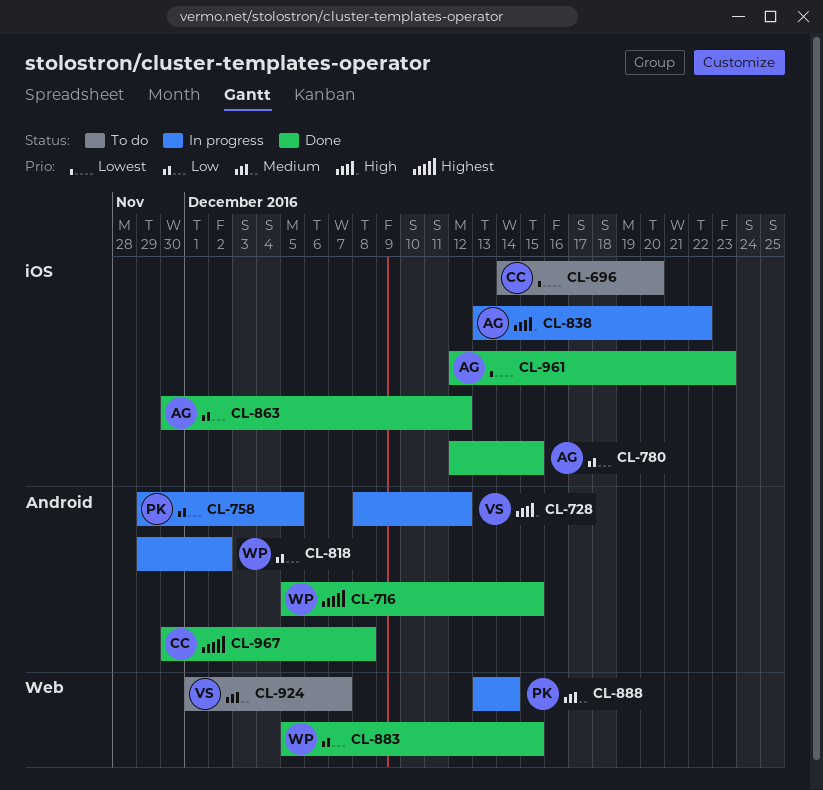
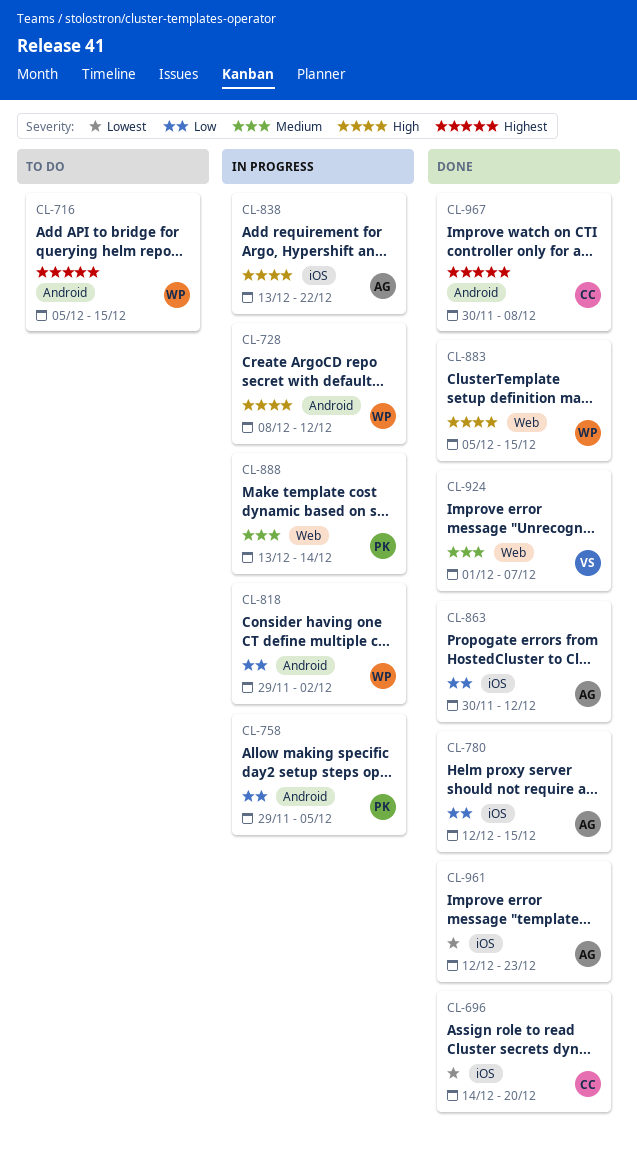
CL-696, status: To do -> Done
CL-716, status: Done -> To do
CL-728, owner: VS -> WP
CL-883, priority: Low -> High
CL-924, status: To do -> Done

